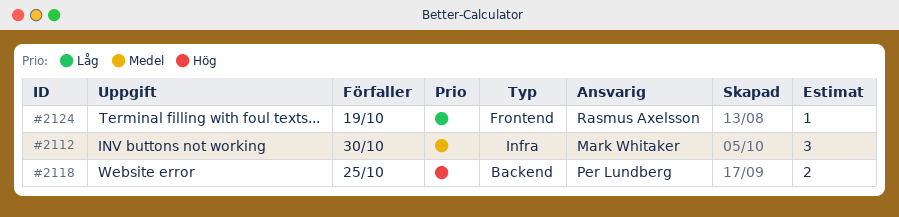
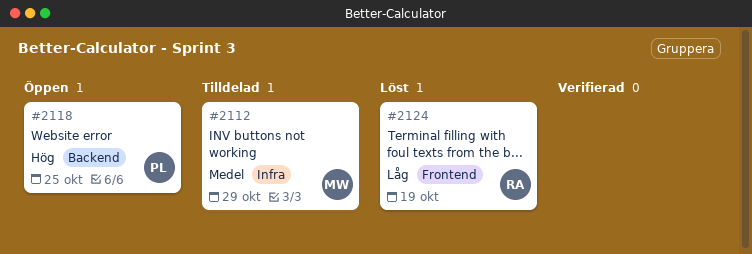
#2112, due: Oct 30 -> Oct 29

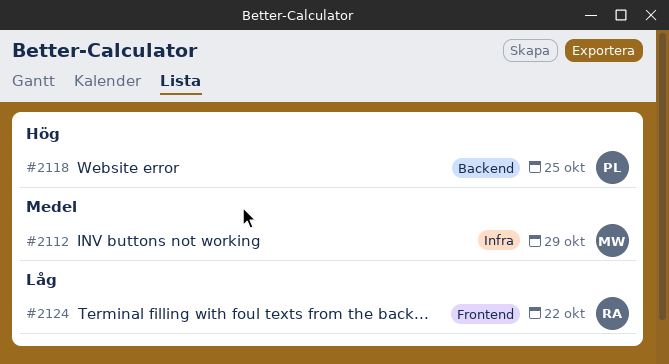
#2124, due: Oct 19 -> Oct 22

